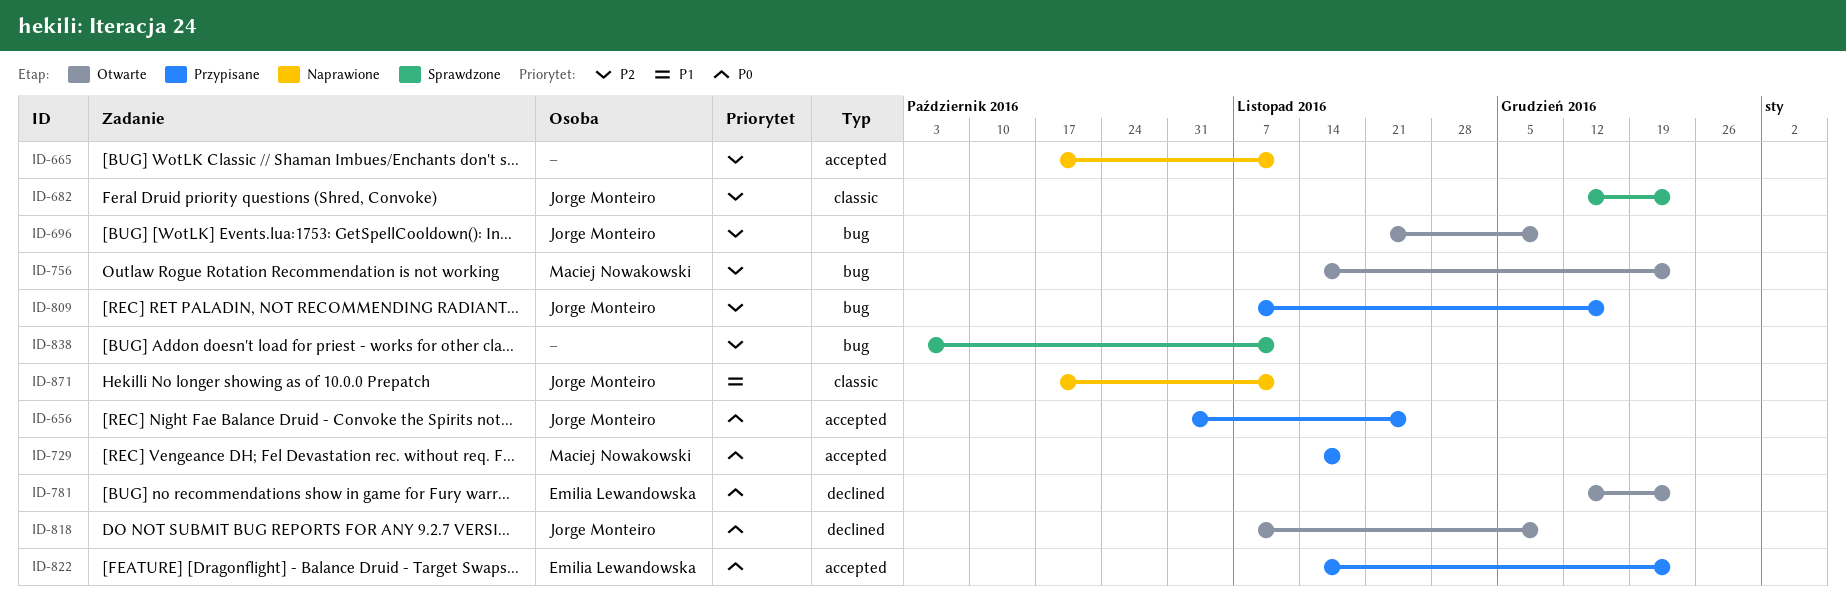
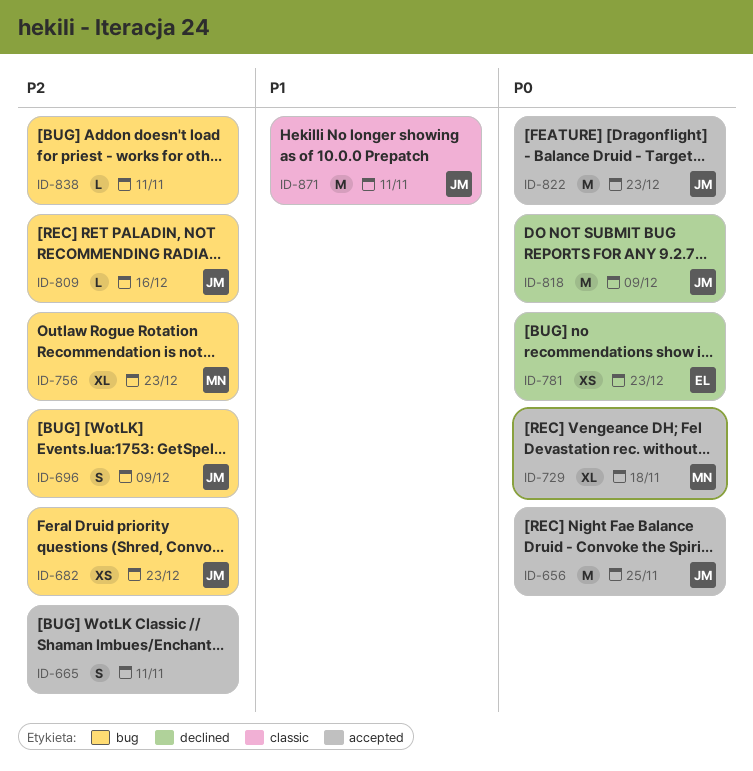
ID-682, label: classic -> bug
ID-822, owner: Emilia Lewandowska -> Jorge Monteiro

